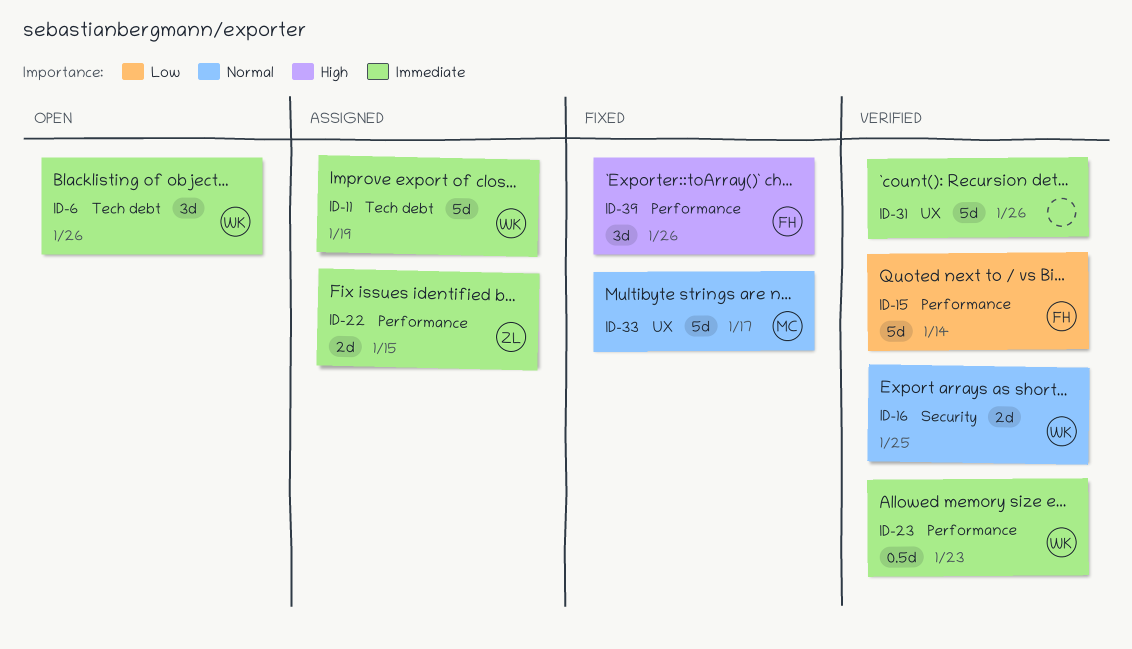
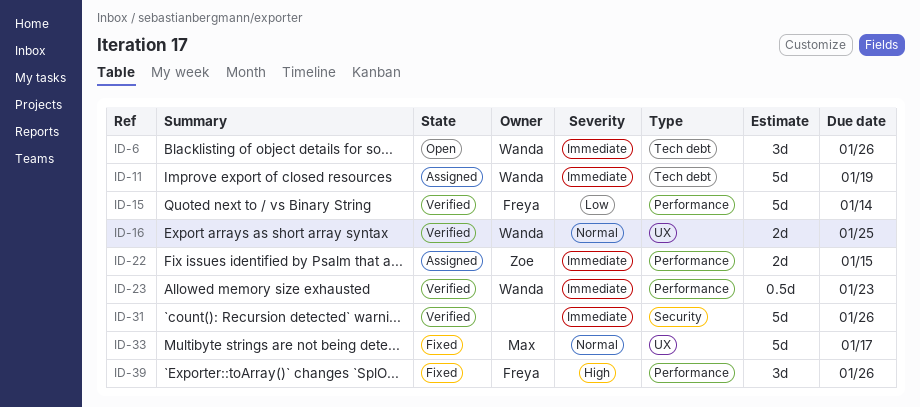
ID-16, label: Security -> UX
ID-31, label: UX -> Security

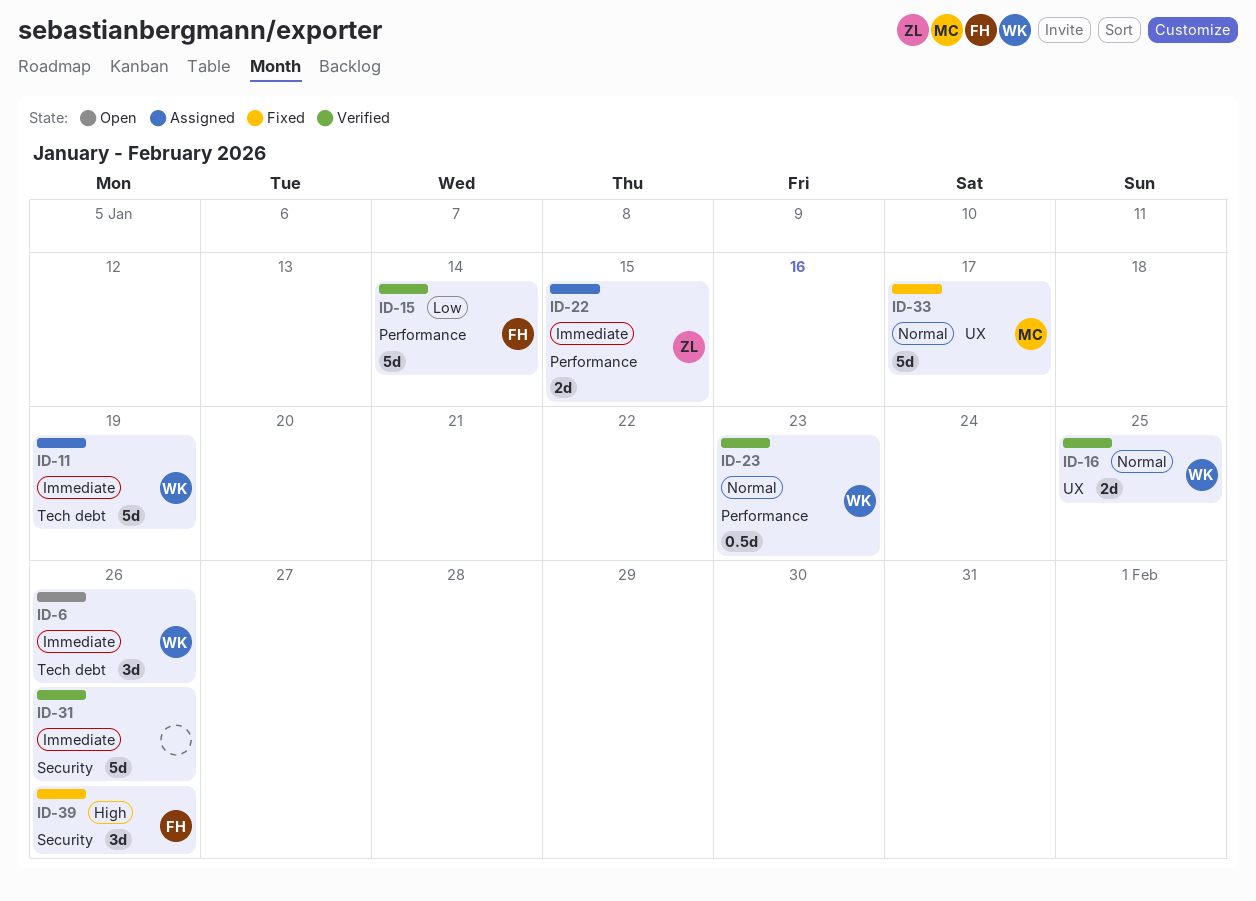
ID-23, priority: Immediate -> Normal
ID-39, label: Performance -> Security

